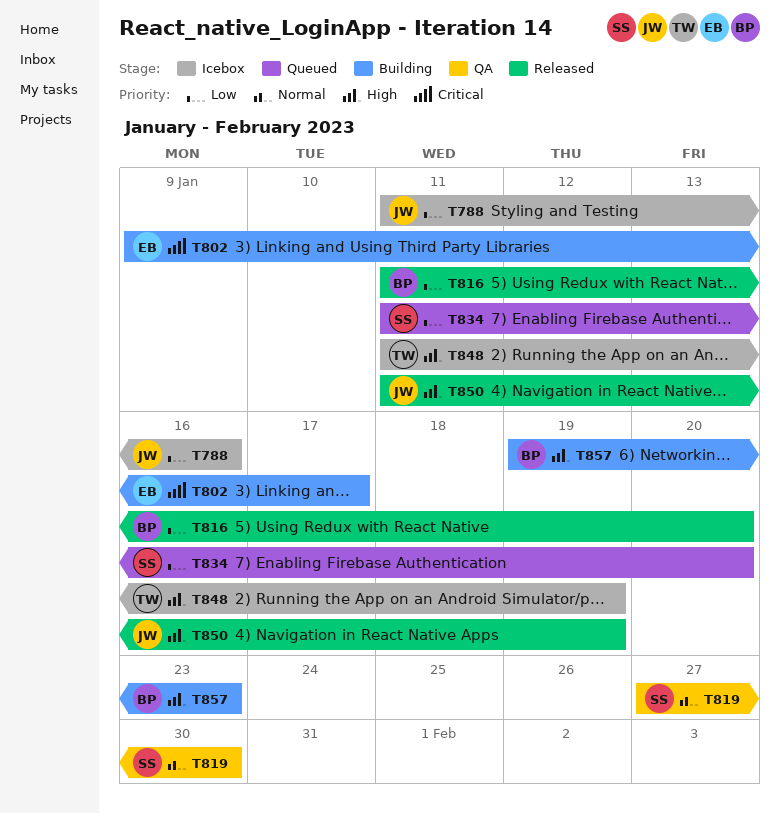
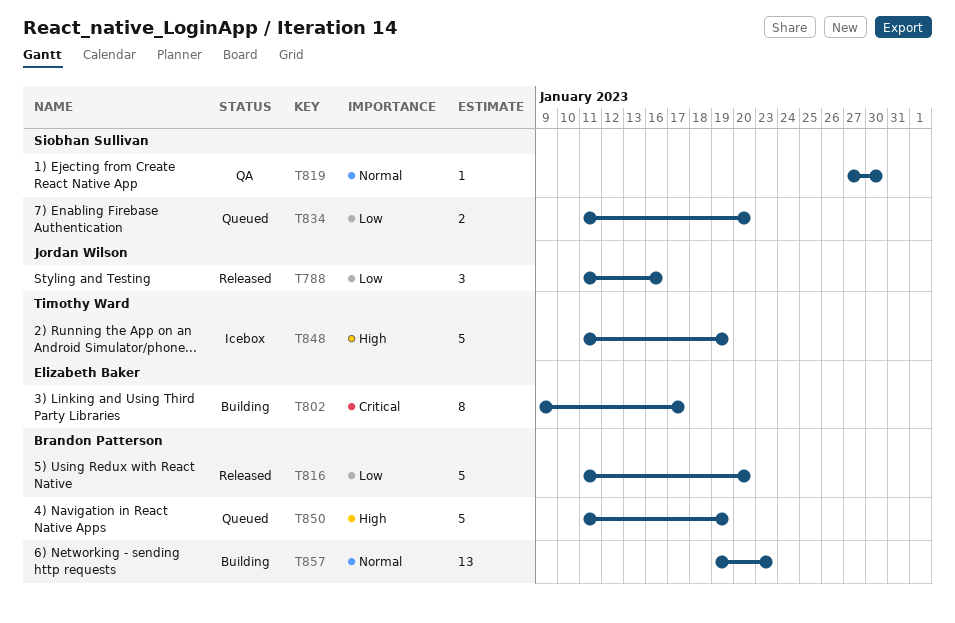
T788, status: Icebox -> Released
T850, status: Released -> Queued
T850, owner: Jordan Wilson -> Brandon Patterson
T857, priority: High -> Normal

